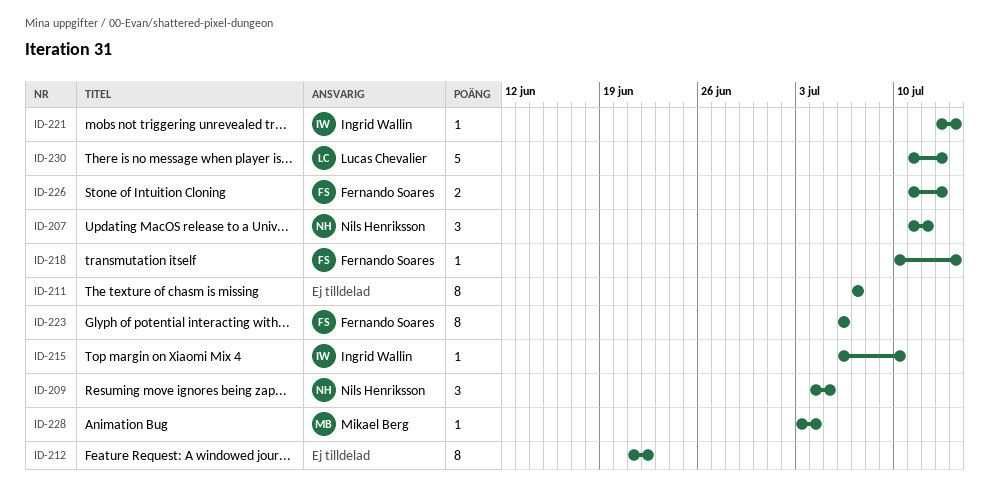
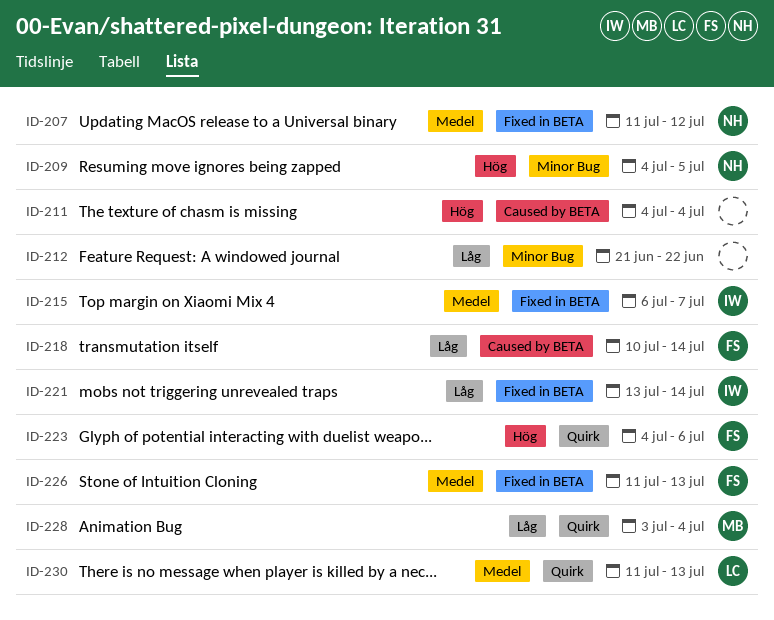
ID-211, start: Jul 7 -> Jul 4
ID-211, due: Jul 7 -> Jul 4
ID-215, due: Jul 10 -> Jul 7
ID-223, start: Jul 6 -> Jul 4

